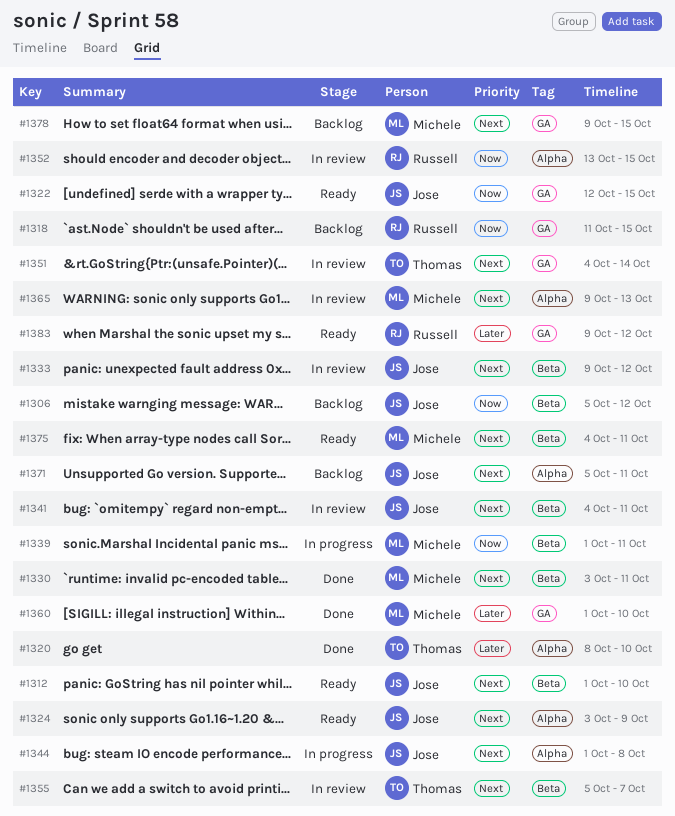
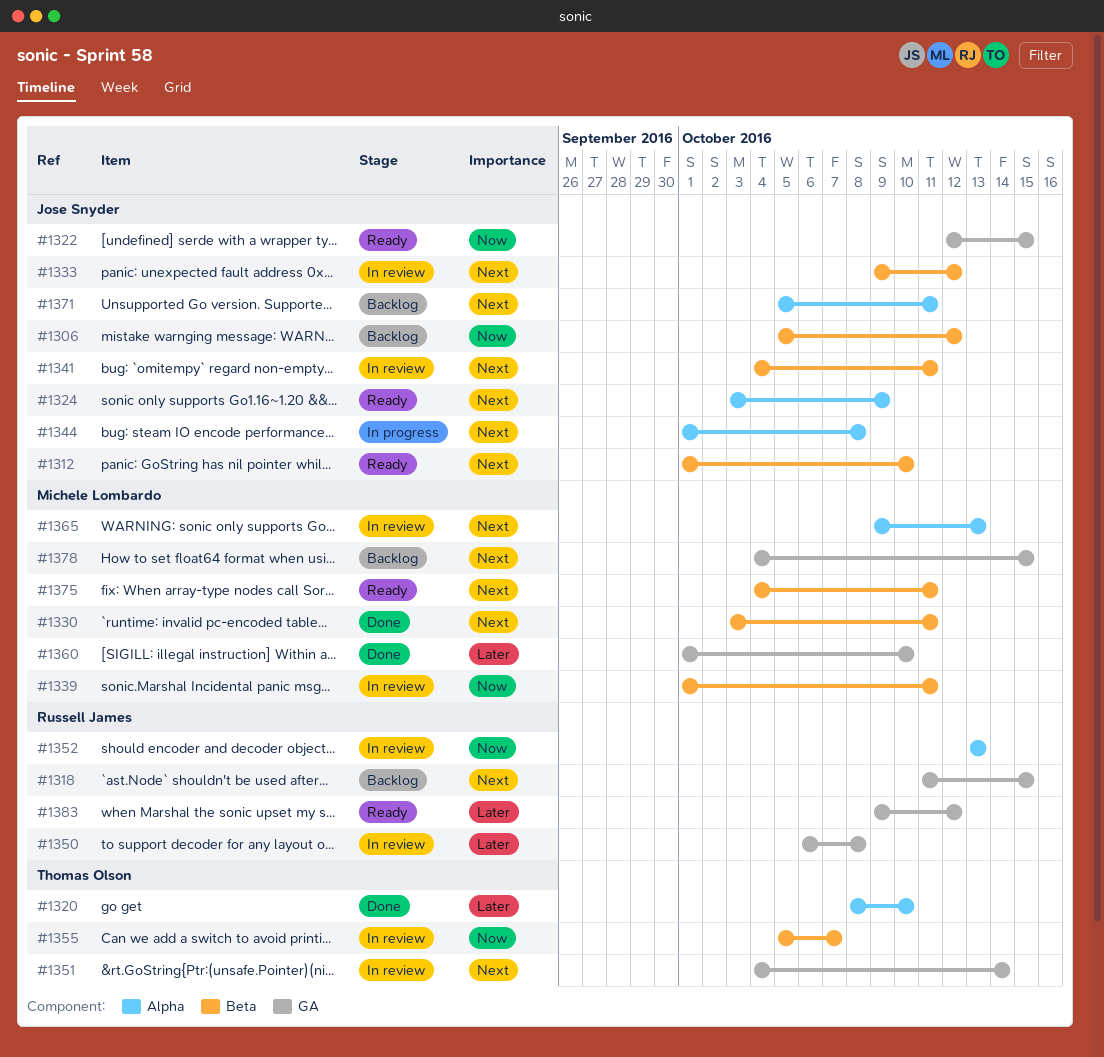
#1318, priority: Now -> Next
#1339, status: In progress -> In review
#1350: none -> present
#1352, due: Oct 15 -> Oct 13
#1355, priority: Next -> Now
#1378, start: Oct 9 -> Oct 4

